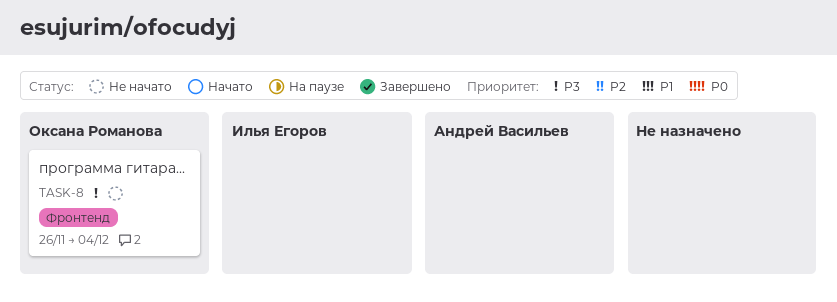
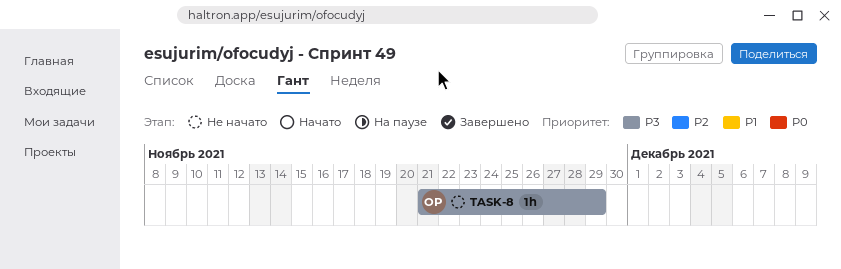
TASK-8, start: Nov 26 -> Nov 21
TASK-8, due: Dec 4 -> Nov 29

